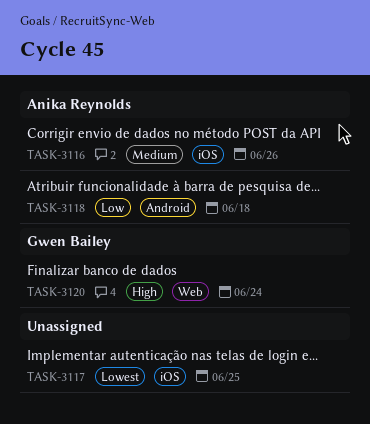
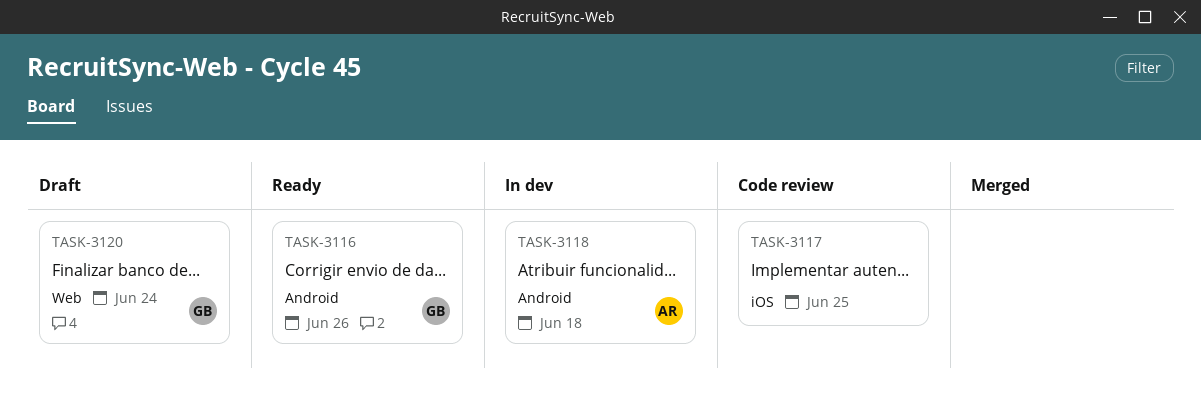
TASK-3116, owner: Anika Reynolds -> Gwen Bailey
TASK-3116, label: iOS -> Android

